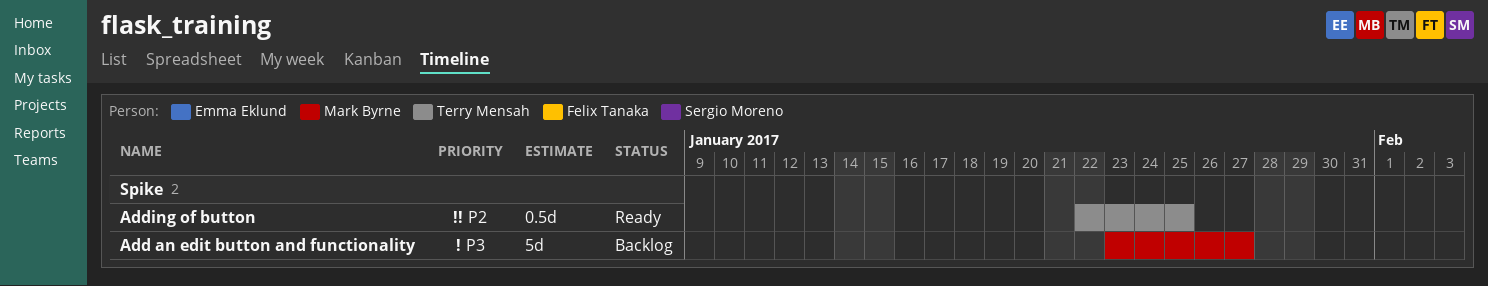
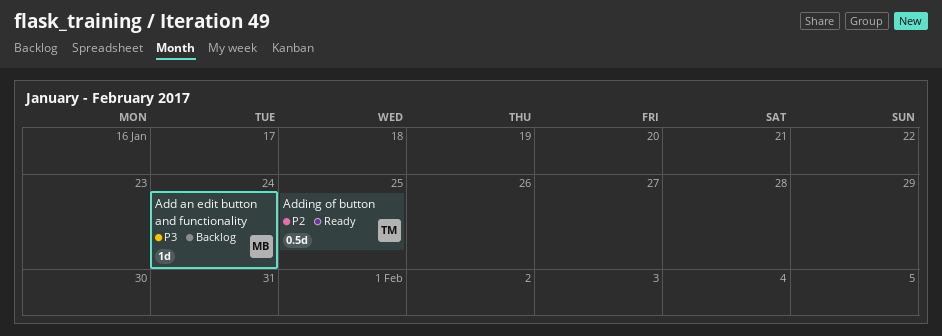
Add an edit button and functionality, estimate: 5d -> 1d
Add an edit button and functionality, due: Jan 27 -> Jan 24

